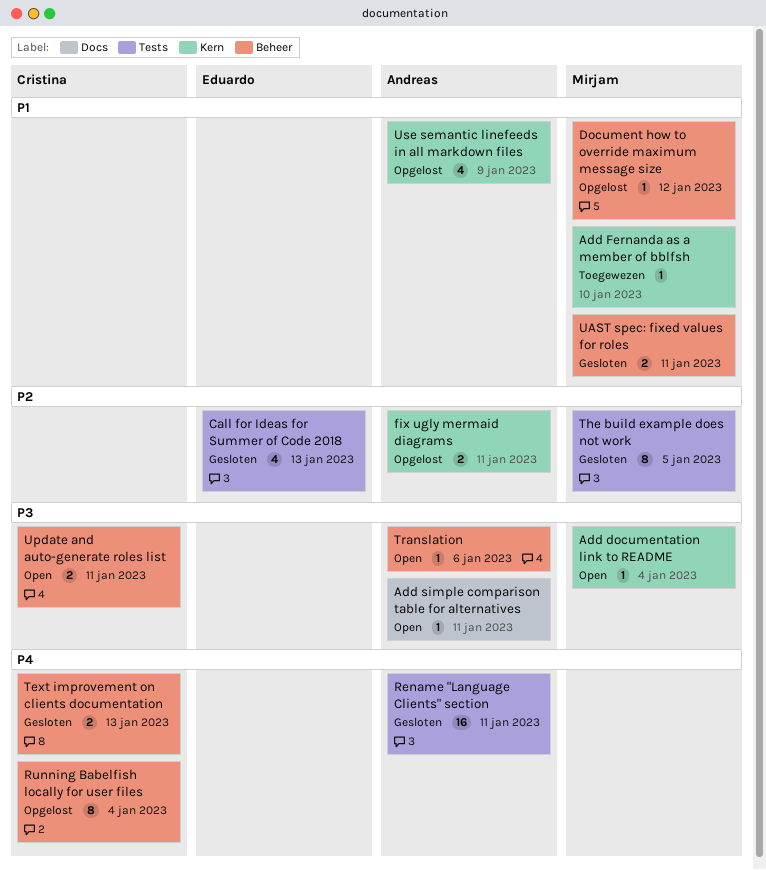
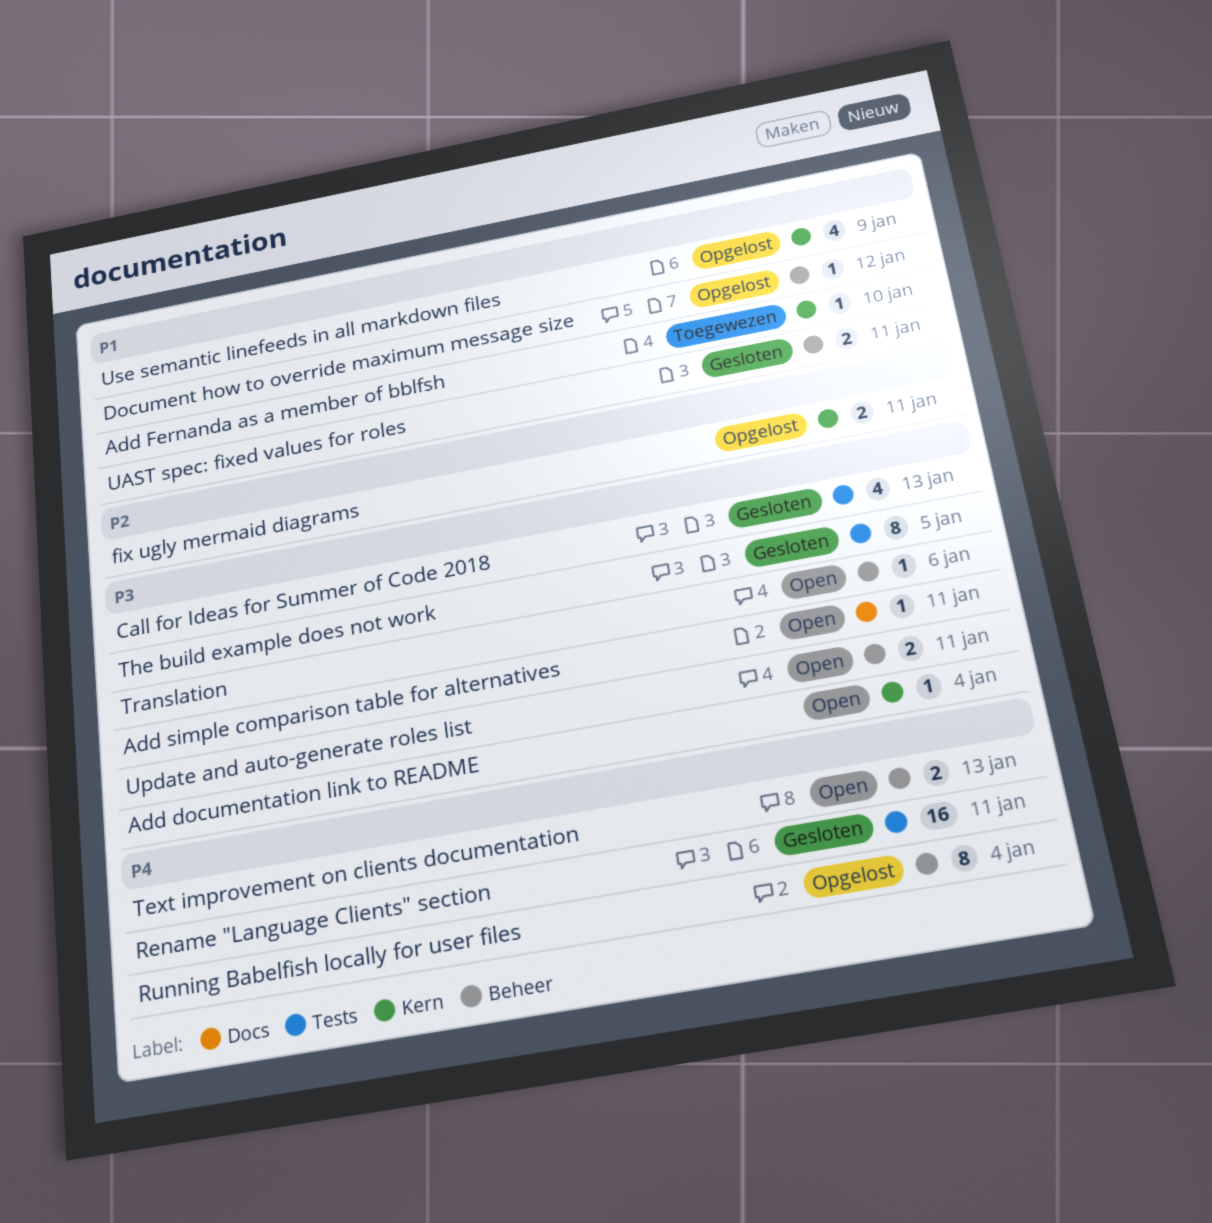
Call for Ideas for Summer of Code 2018, priority: P2 -> P3
Text improvement on clients documentation, status: Gesloten -> Open
The build example does not work, priority: P2 -> P3

